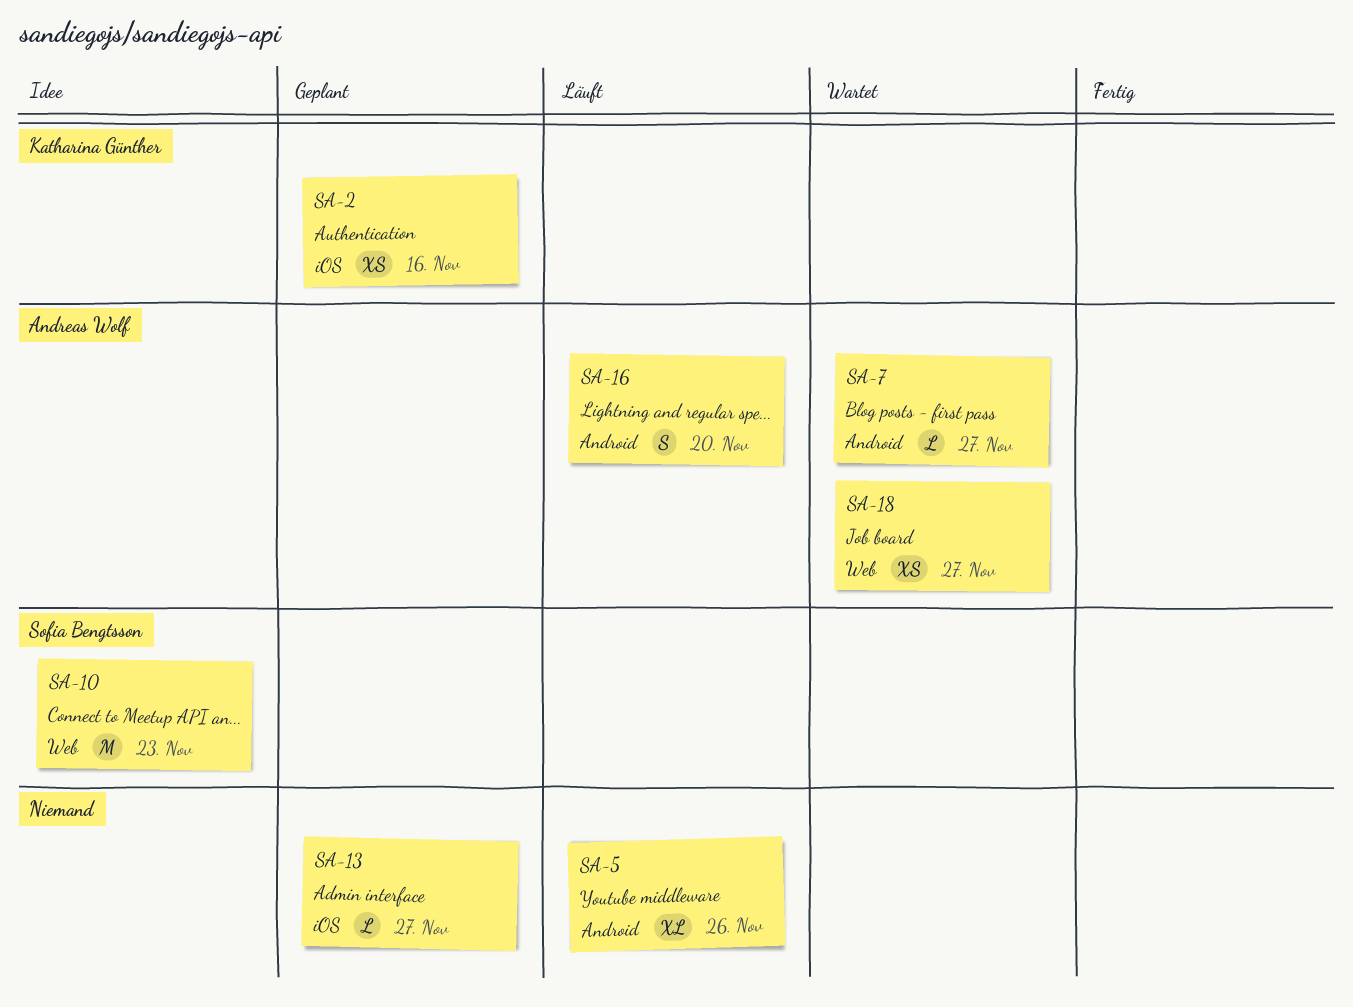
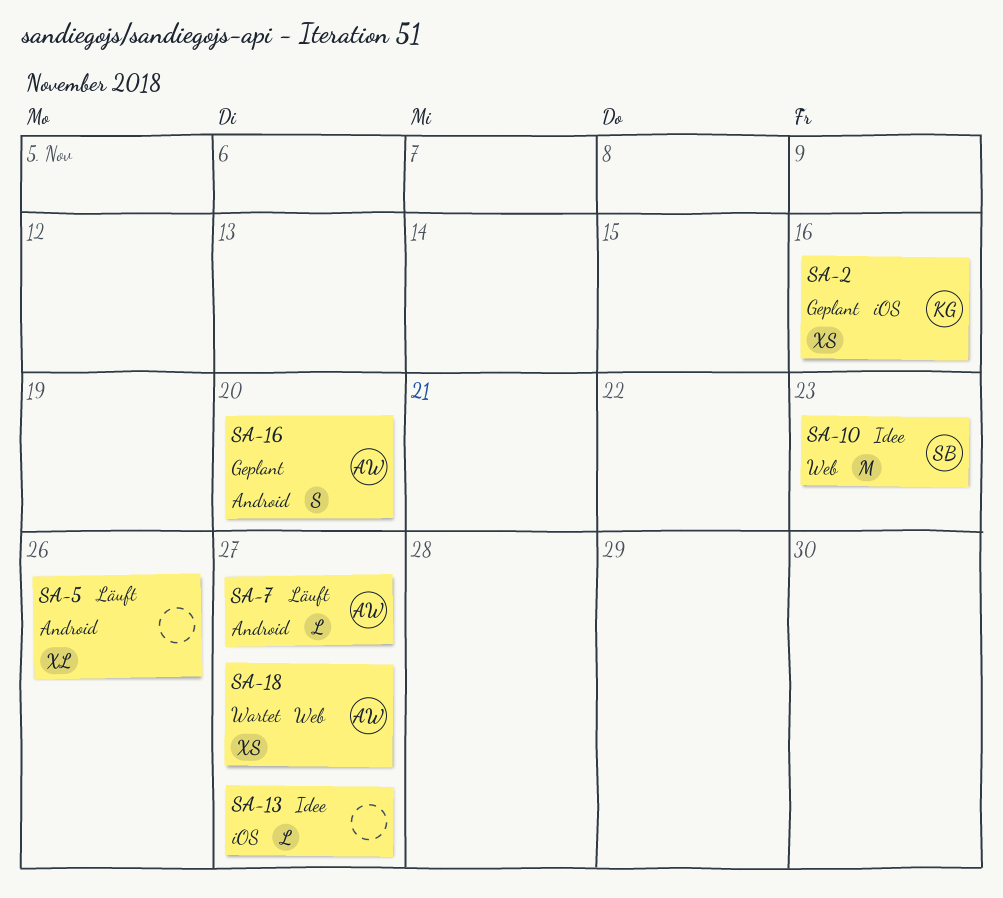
SA-7, status: Wartet -> Läuft
SA-13, status: Geplant -> Idee
SA-16, status: Läuft -> Geplant

